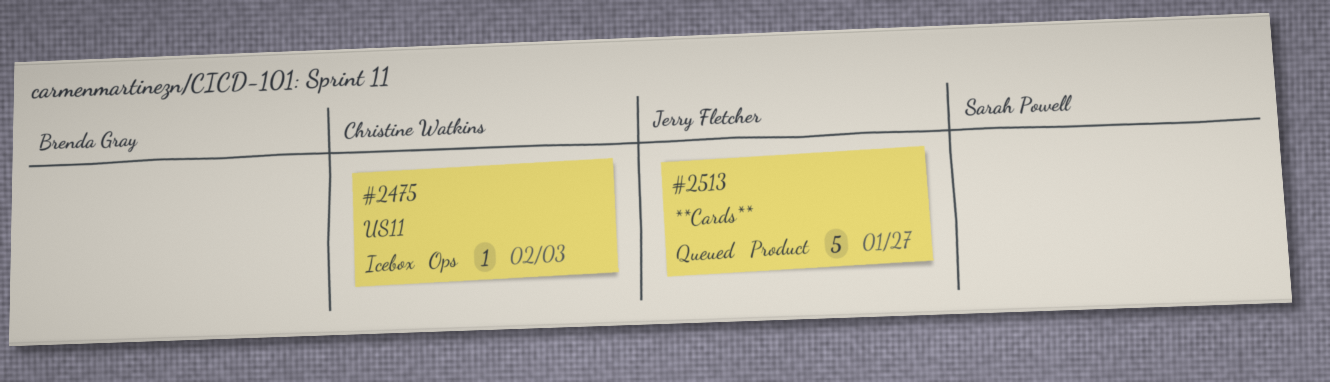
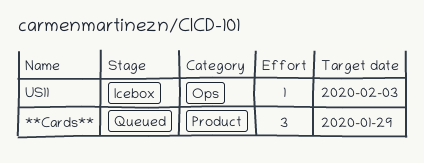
**Cards**, estimate: 5 -> 3
**Cards**, due: Jan 27 -> Jan 29

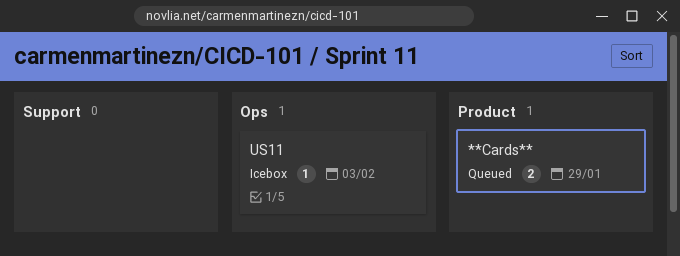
**Cards**, estimate: 3 -> 2

